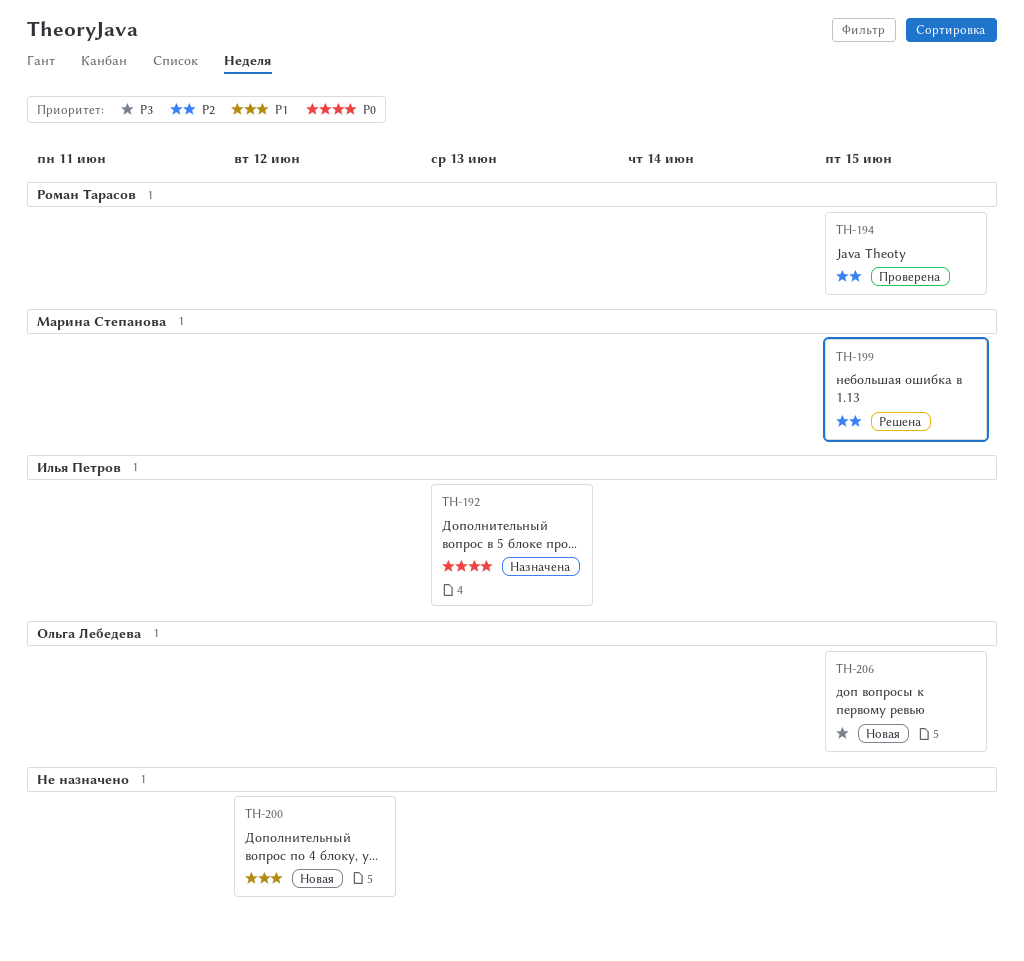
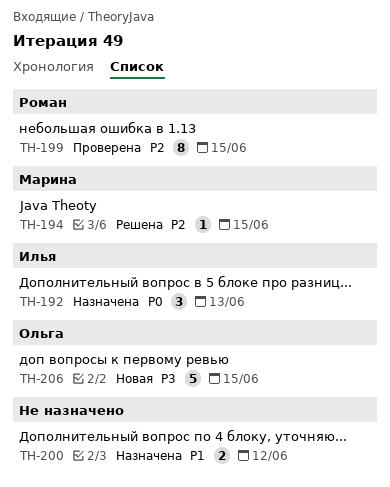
TH-194, status: Проверена -> Решена
TH-194, owner: Роман Тарасов -> Марина Степанова
TH-199, status: Решена -> Проверена
TH-199, owner: Марина Степанова -> Роман Тарасов
TH-200, status: Новая -> Назначена

